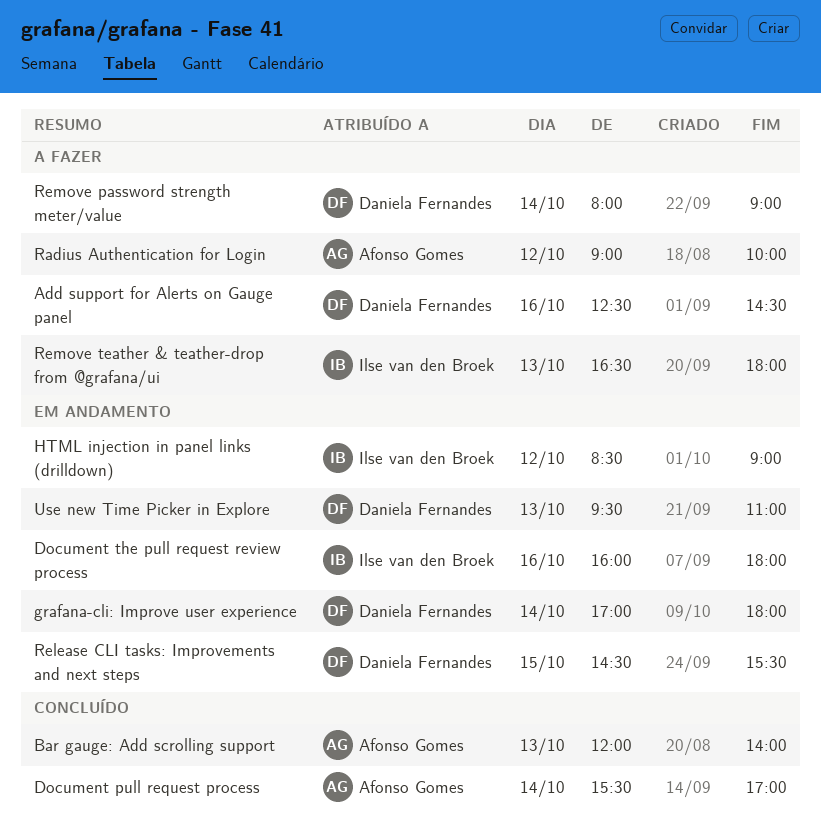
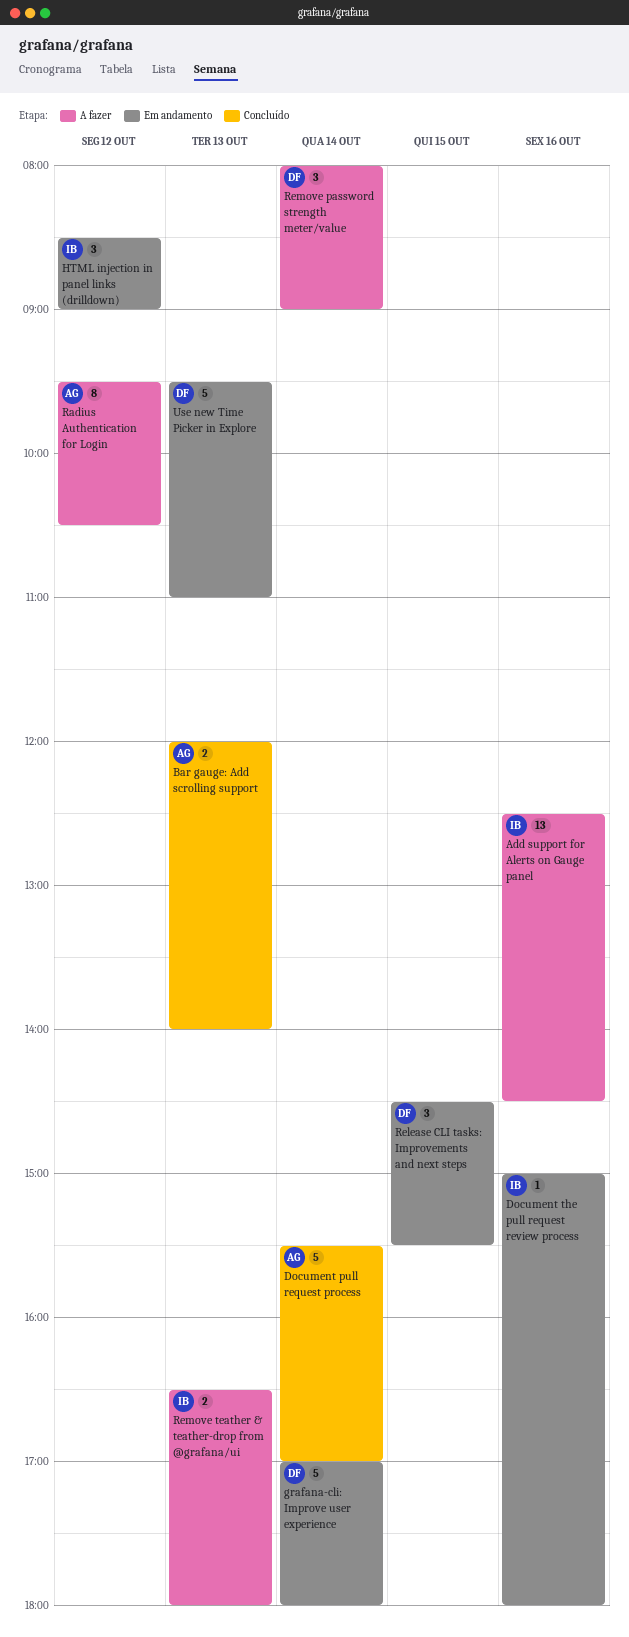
Add support for Alerts on Gauge panel, owner: Daniela Fernandes -> Ilse van den Broek
Document the pull request review process, begins: 16:00 -> 15:00
Radius Authentication for Login, begins: 09:00 -> 09:30
Radius Authentication for Login, ends: 10:00 -> 10:30

